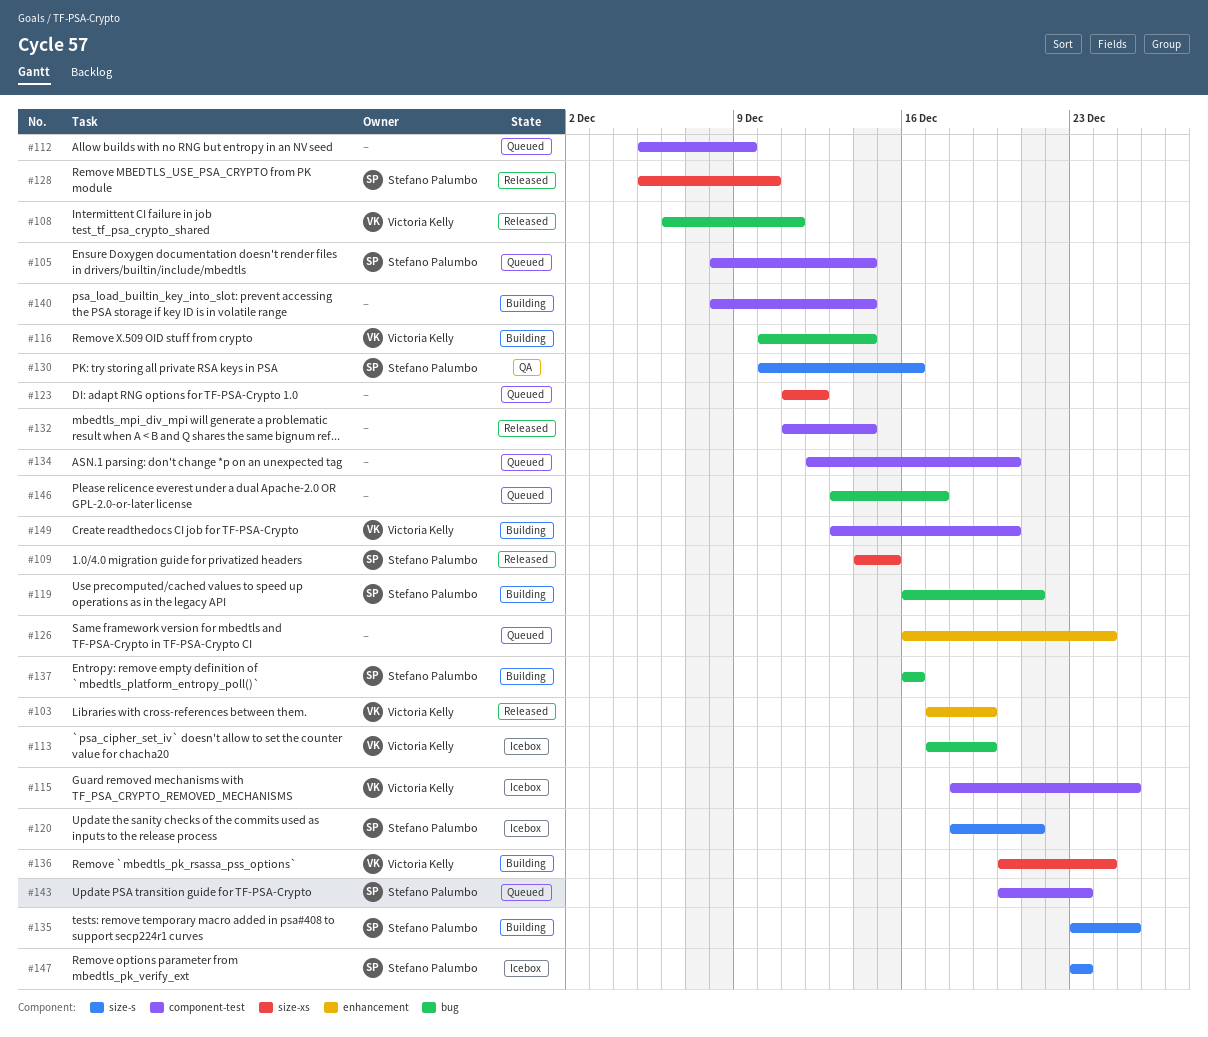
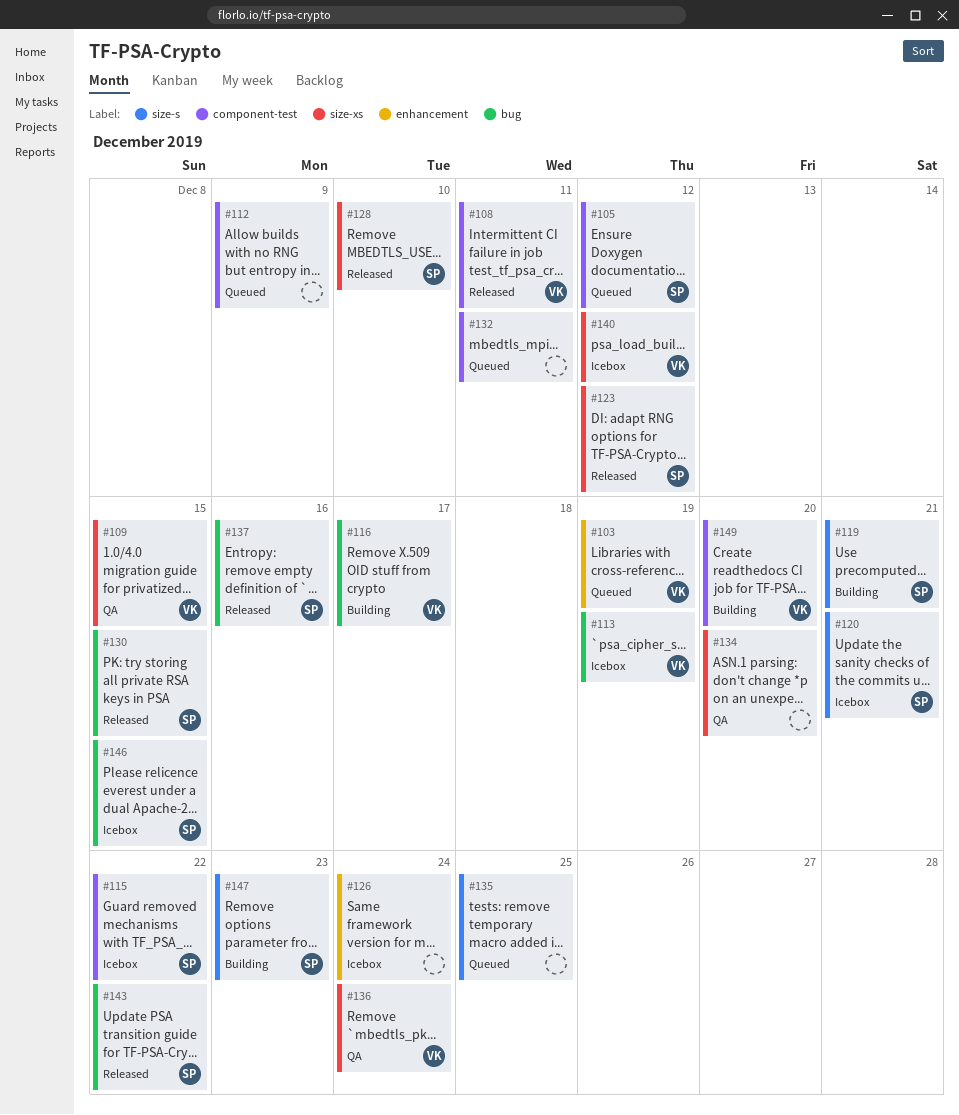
#103, status: Released -> Queued
#105, due: Dec 14 -> Dec 12
#108, label: bug -> component-test
#109, status: Released -> QA
#109, owner: Stefano Palumbo -> Victoria Kelly
#115, owner: Victoria Kelly -> Stefano Palumbo
#115, due: Dec 25 -> Dec 22
#116, due: Dec 14 -> Dec 17
#119, label: bug -> size-s
#123, status: Queued -> Released
#123, owner: none -> Stefano Palumbo
#126, status: Queued -> Icebox
#130, status: QA -> Released
#130, label: size-s -> bug
#130, due: Dec 16 -> Dec 15
#132, status: Released -> Queued
#132, due: Dec 14 -> Dec 11
#134, status: Queued -> QA
#134, label: component-test -> size-xs
#135, status: Building -> Queued
#135, owner: Stefano Palumbo -> none
#136, status: Building -> QA
#137, status: Building -> Released
#140, status: Building -> Icebox
#140, owner: none -> Victoria Kelly
#140, label: component-test -> size-xs
#140, due: Dec 14 -> Dec 12
#143, status: Queued -> Released
#143, label: component-test -> bug
#143, due: Dec 23 -> Dec 22
#146, status: Queued -> Icebox
#146, owner: none -> Stefano Palumbo
#146, due: Dec 17 -> Dec 15
#147, status: Icebox -> Building

